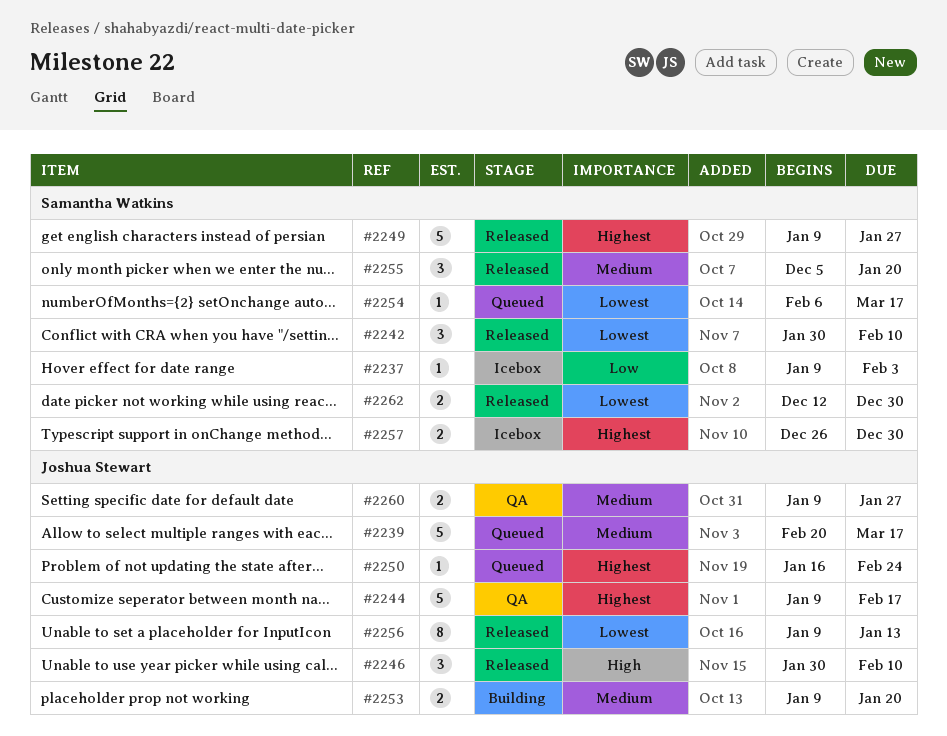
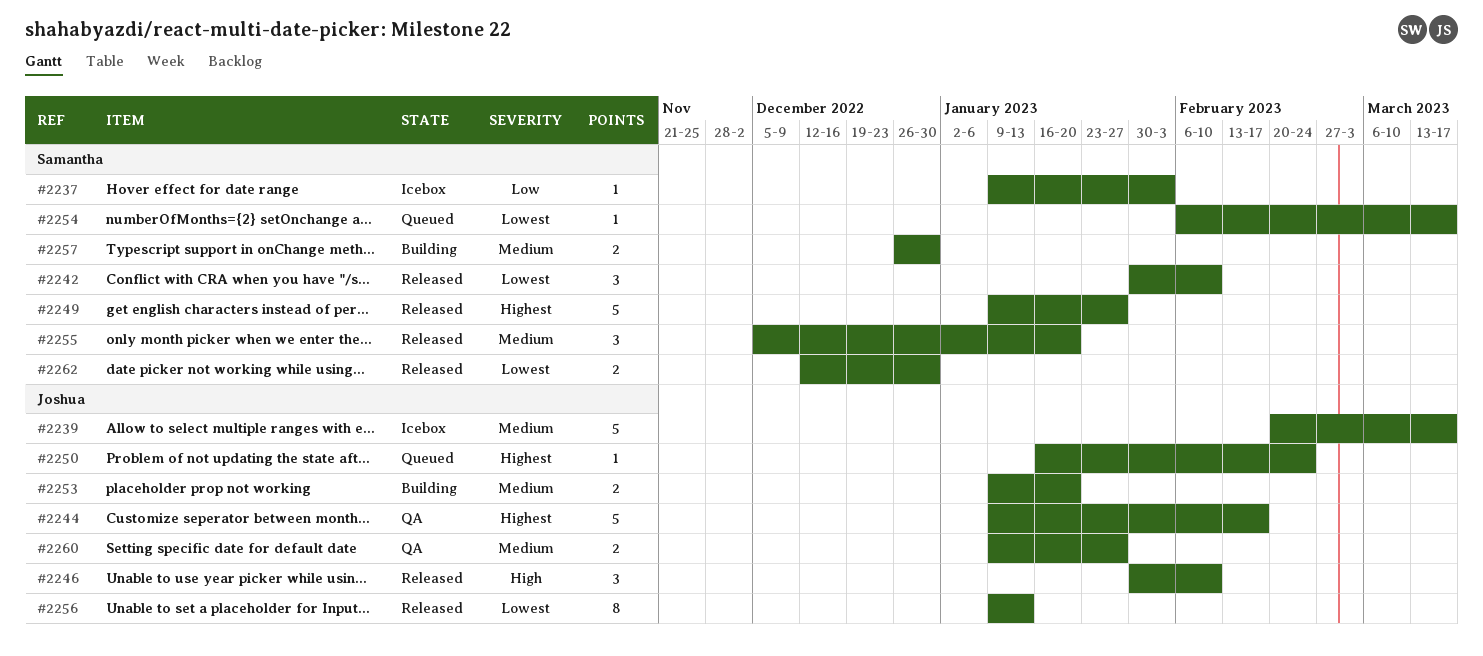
#2239, status: Queued -> Icebox
#2257, status: Icebox -> Building
#2257, priority: Highest -> Medium

